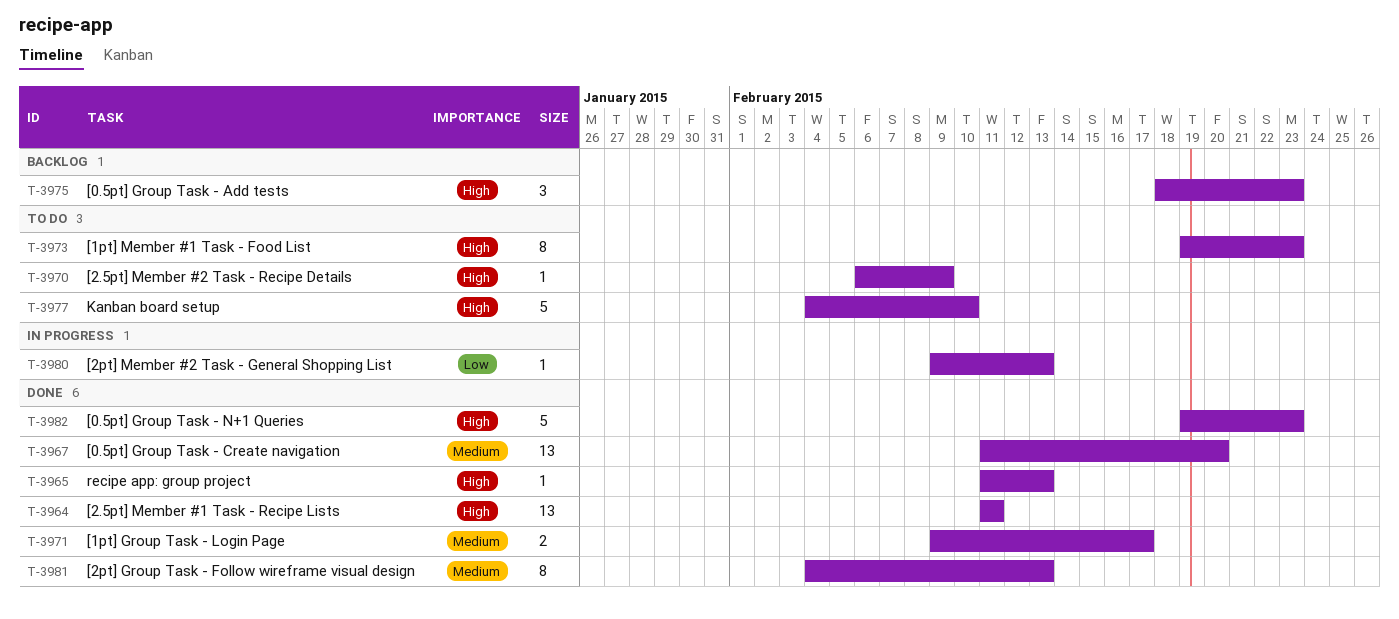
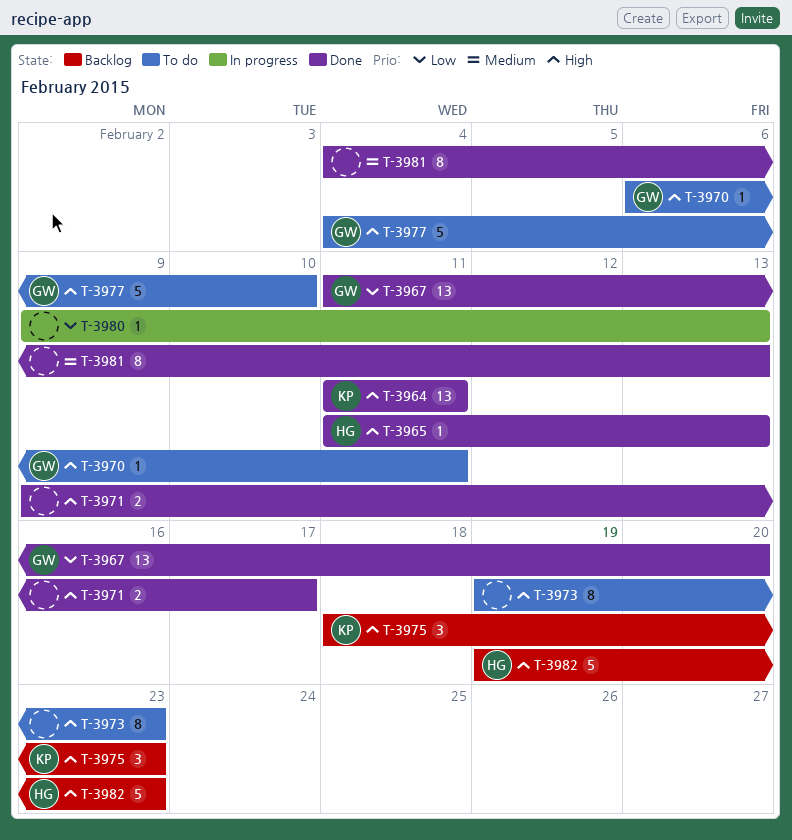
T-3967, priority: Medium -> Low
T-3970, due: Feb 9 -> Feb 11
T-3971, priority: Medium -> High
T-3982, status: Done -> Backlog

